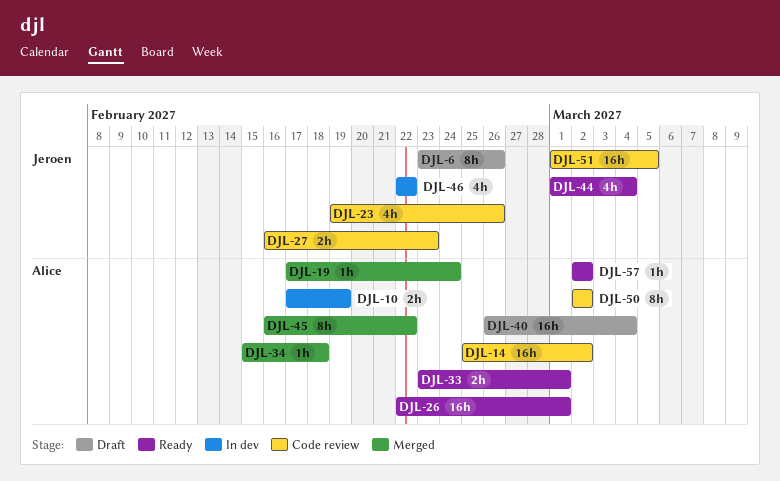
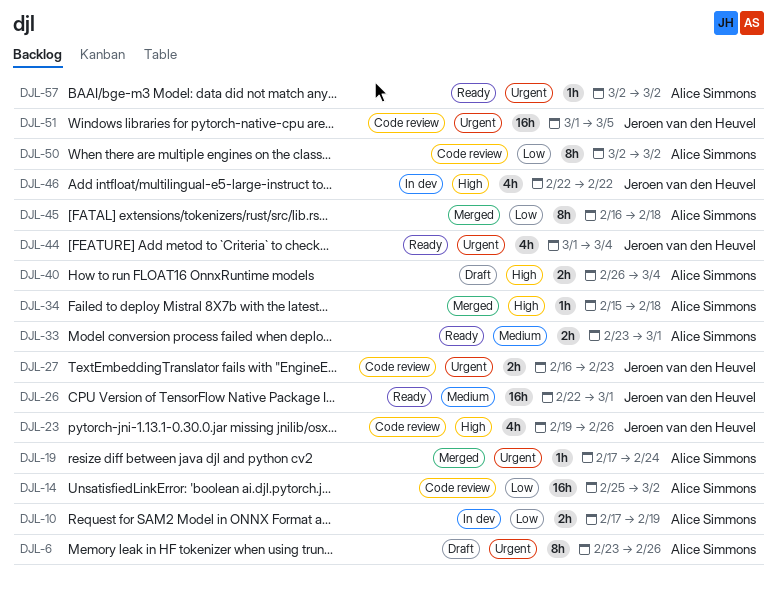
DJL-6, owner: Jeroen van den Heuvel -> Alice Simmons
DJL-26, owner: Alice Simmons -> Jeroen van den Heuvel
DJL-40, estimate: 16h -> 2h
DJL-45, due: Feb 22 -> Feb 18

